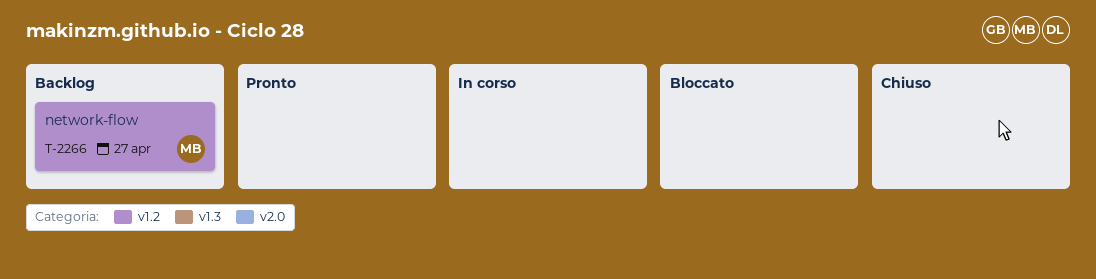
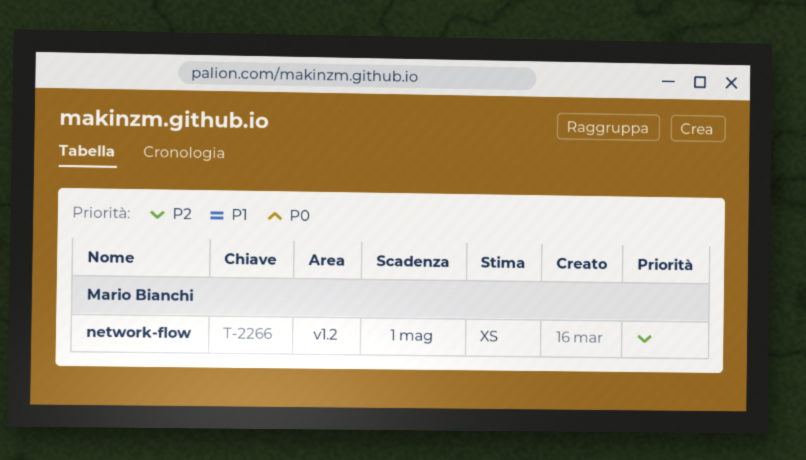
T-2266, due: Apr 27 -> May 1

